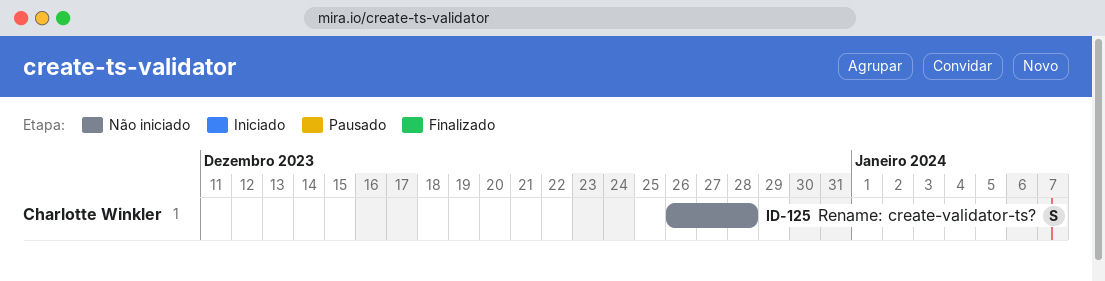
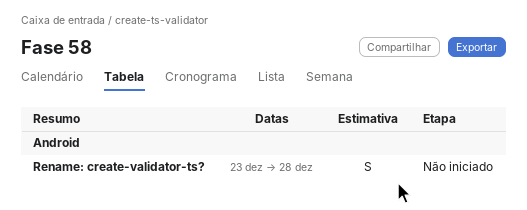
Rename: create-validator-ts?, start: Dec 26 -> Dec 23

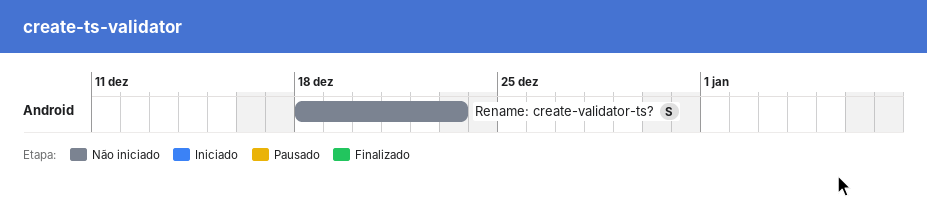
Rename: create-validator-ts?, start: Dec 23 -> Dec 18
Rename: create-validator-ts?, due: Dec 28 -> Dec 23

